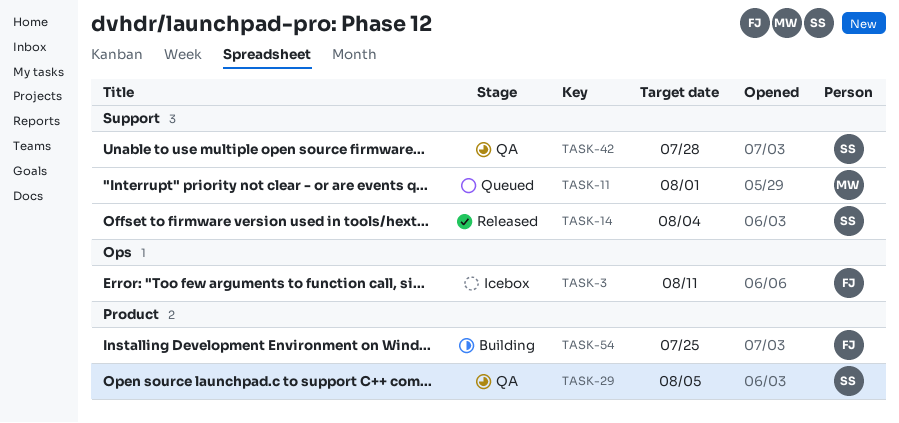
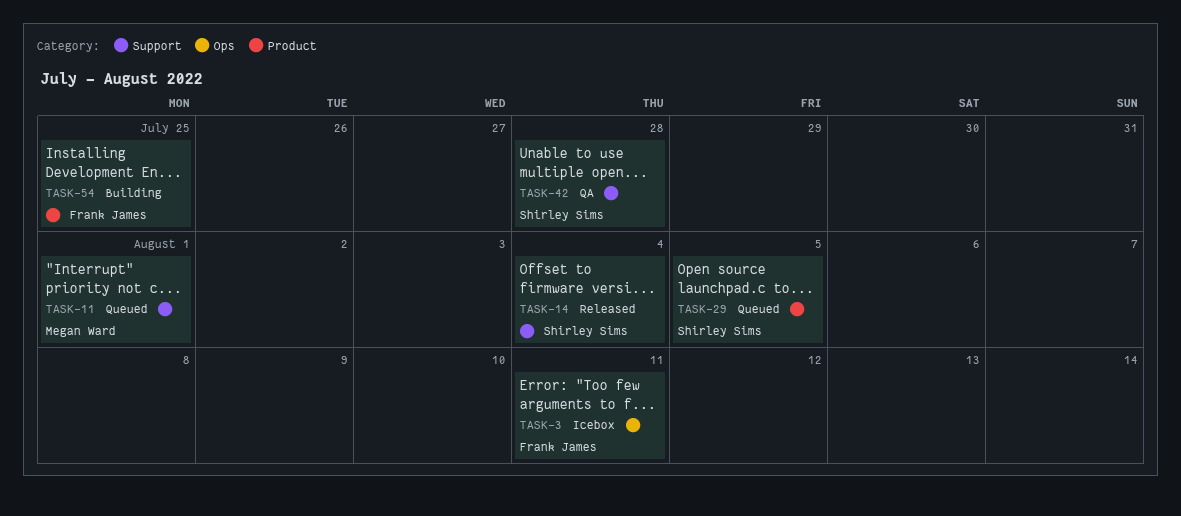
TASK-29, status: QA -> Queued

